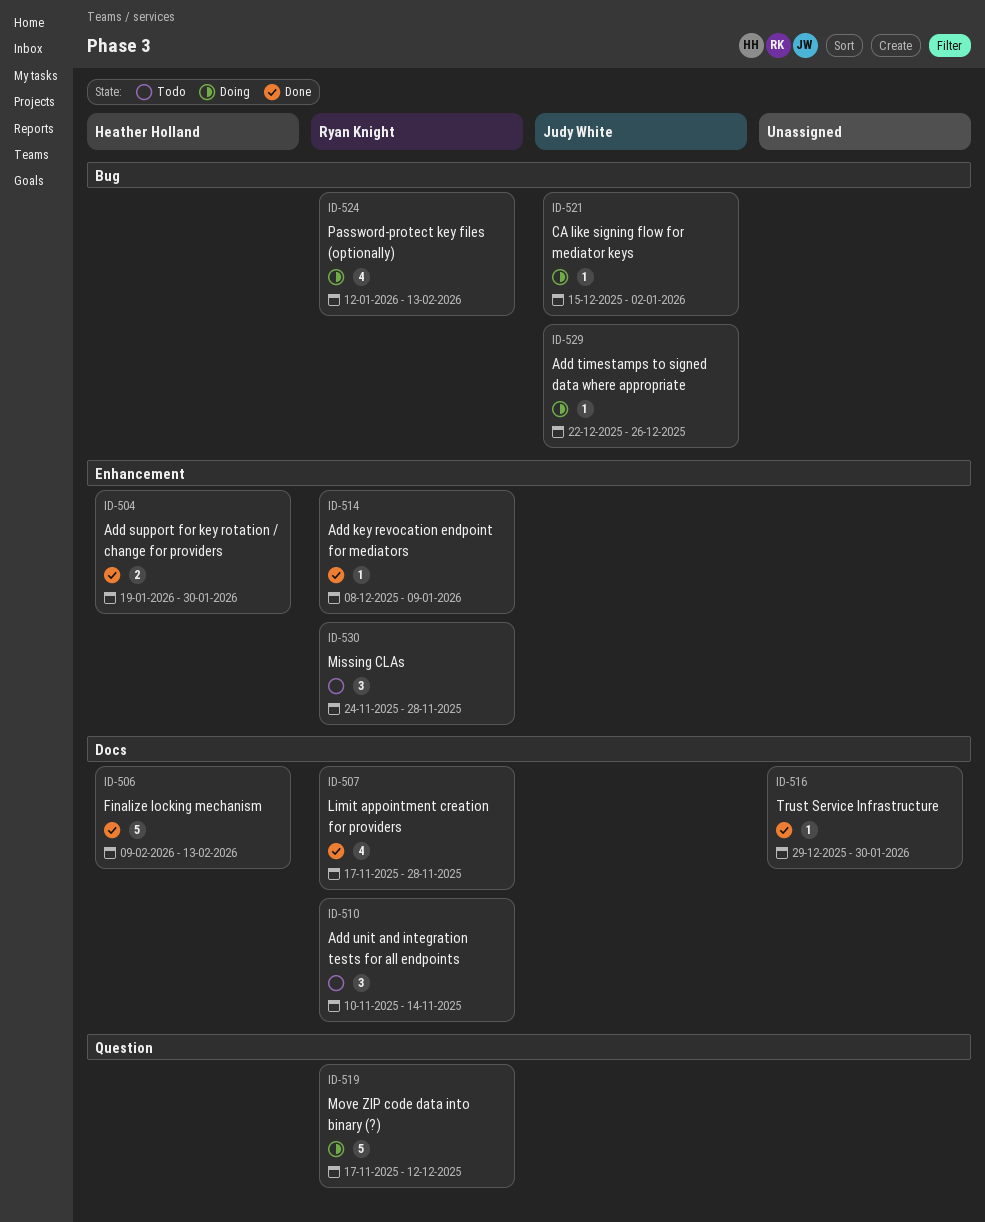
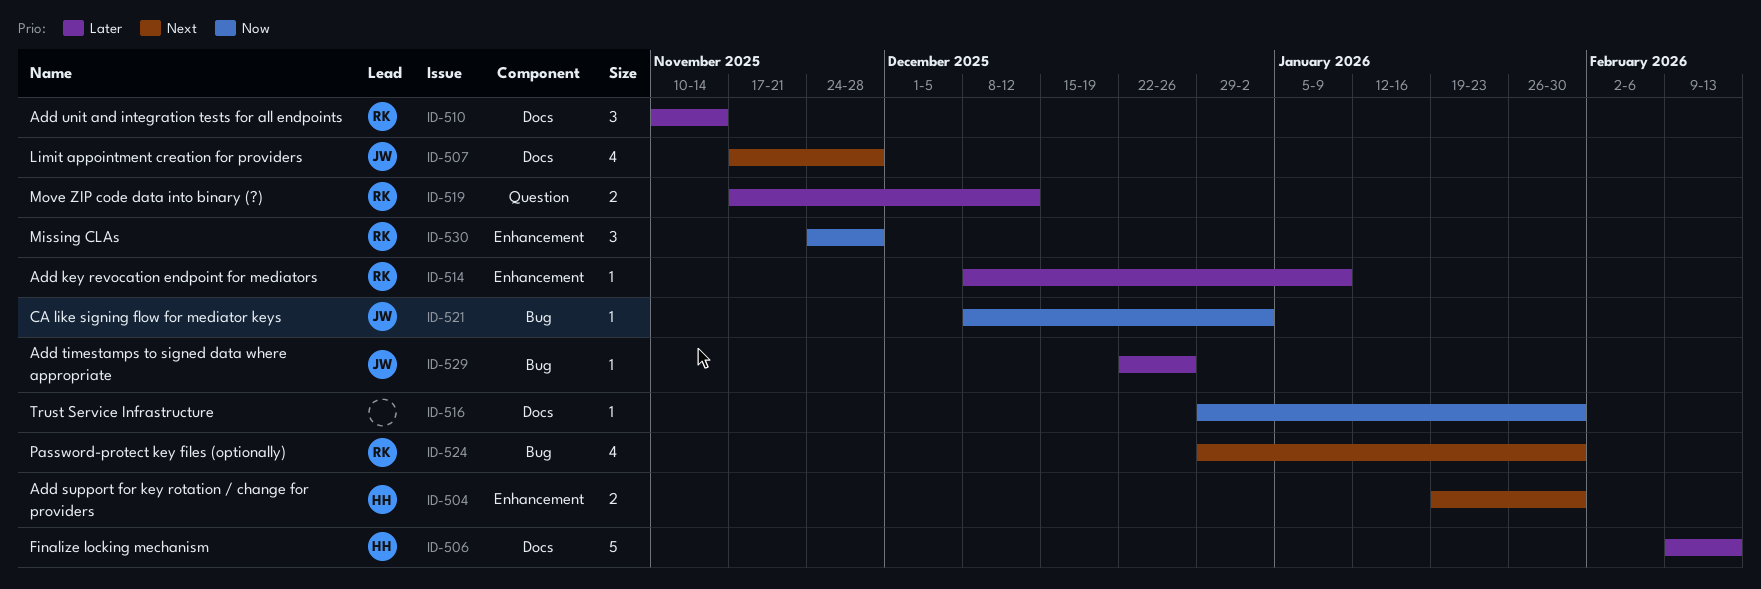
ID-507, owner: Ryan Knight -> Judy White
ID-519, estimate: 5 -> 2
ID-521, start: Dec 15 -> Dec 8
ID-524, start: Jan 12 -> Dec 29
ID-524, due: Feb 13 -> Jan 30

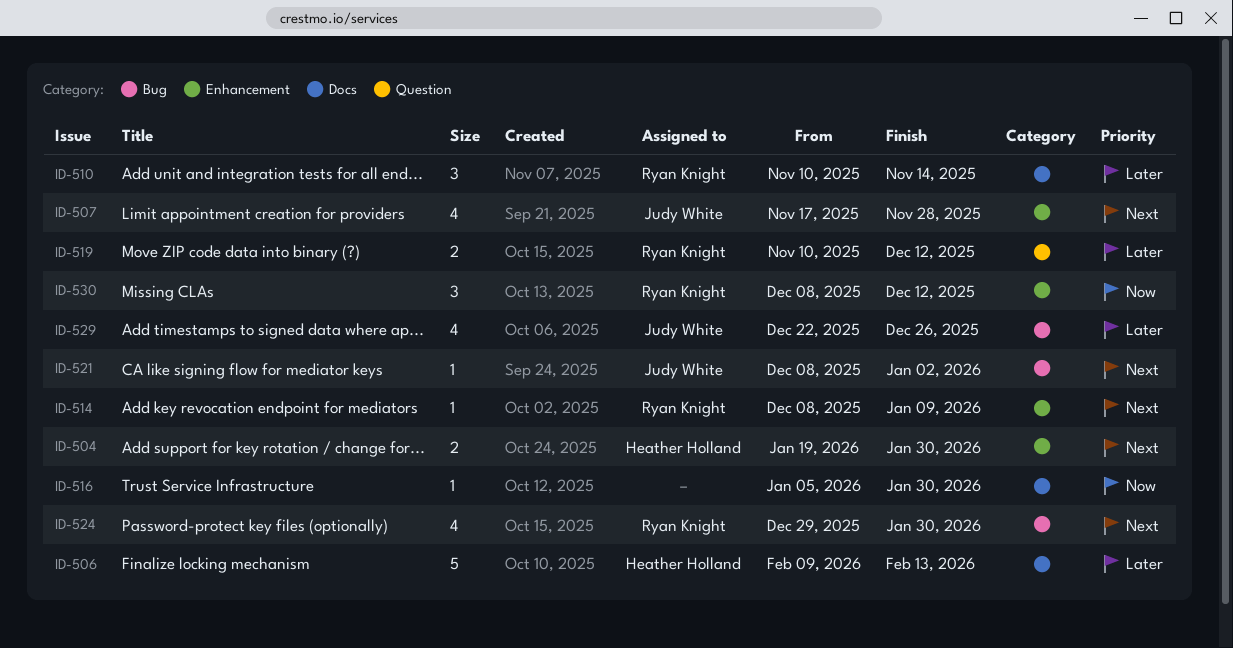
ID-507, label: Docs -> Enhancement
ID-514, priority: Later -> Next
ID-516, start: Dec 29 -> Jan 5
ID-519, start: Nov 17 -> Nov 10
ID-521, priority: Now -> Next
ID-529, estimate: 1 -> 4
ID-530, start: Nov 24 -> Dec 8
ID-530, due: Nov 28 -> Dec 12

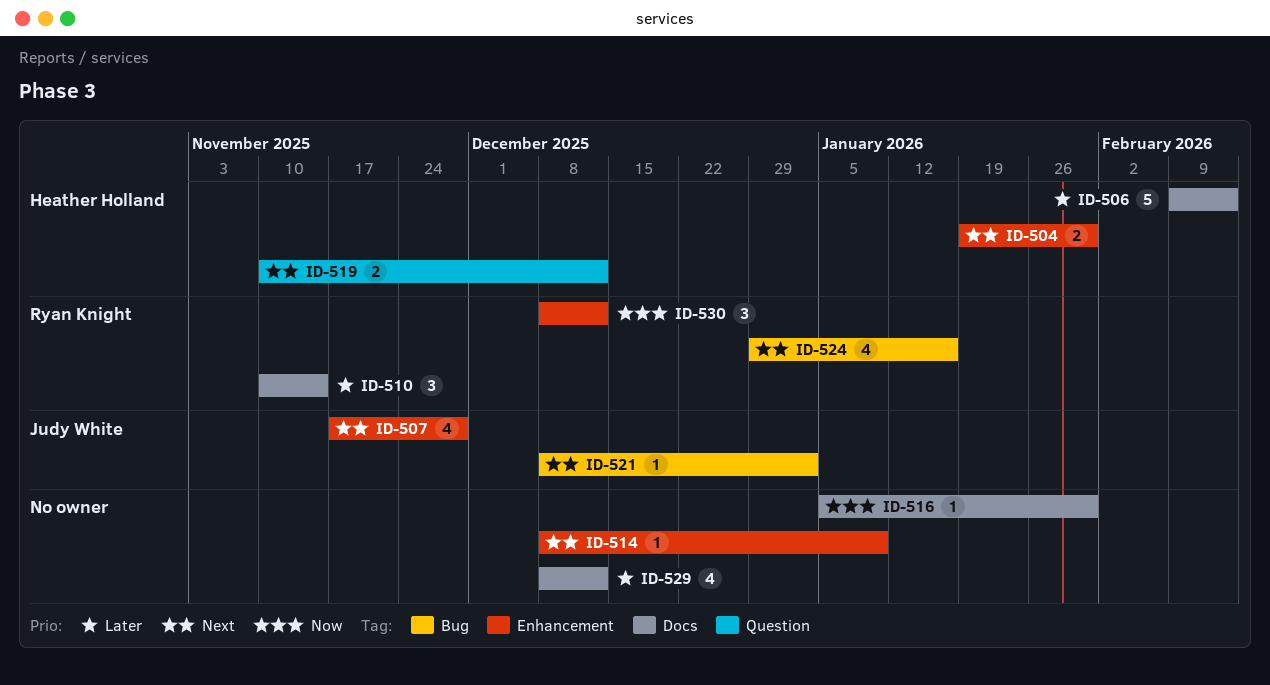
ID-514, owner: Ryan Knight -> none
ID-519, owner: Ryan Knight -> Heather Holland
ID-519, priority: Later -> Next
ID-524, due: Jan 30 -> Jan 16
ID-529, owner: Judy White -> none
ID-529, label: Bug -> Docs
ID-529, start: Dec 22 -> Dec 8
ID-529, due: Dec 26 -> Dec 12

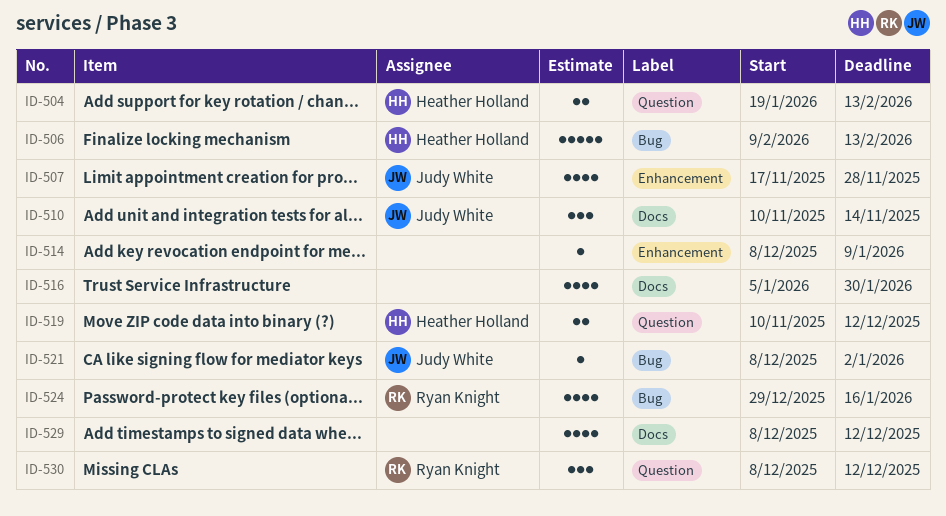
ID-504, label: Enhancement -> Question
ID-504, due: Jan 30 -> Feb 13
ID-506, label: Docs -> Bug
ID-510, owner: Ryan Knight -> Judy White
ID-516, estimate: 1 -> 4
ID-530, label: Enhancement -> Question

